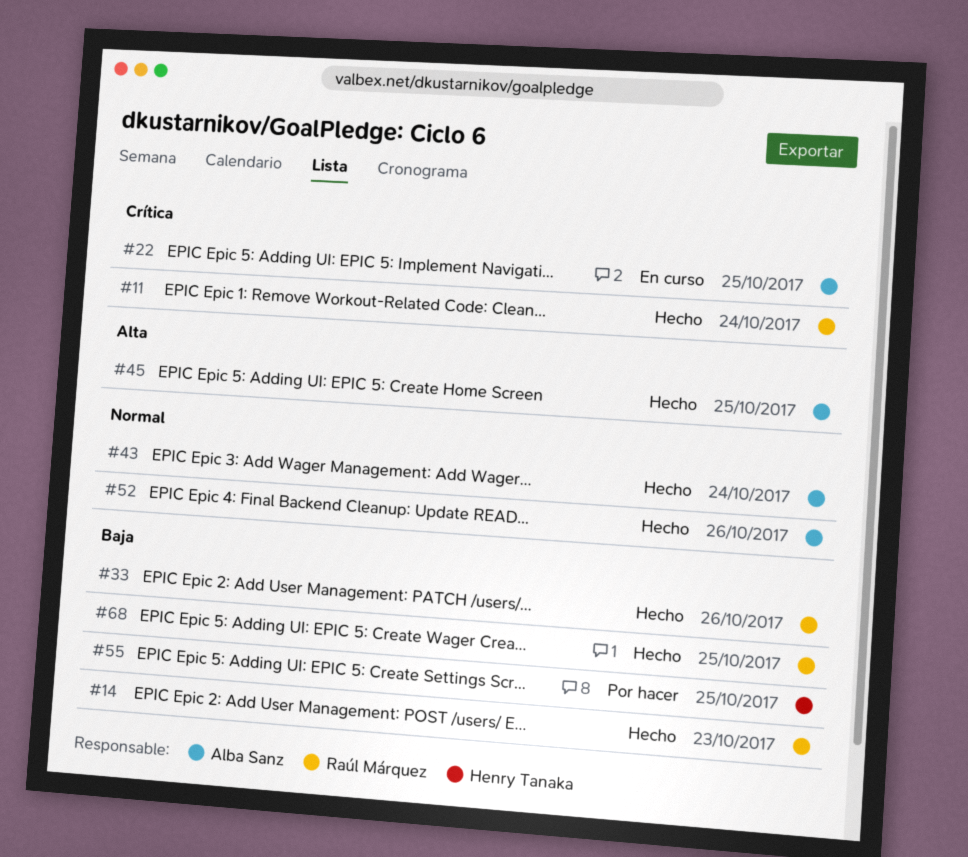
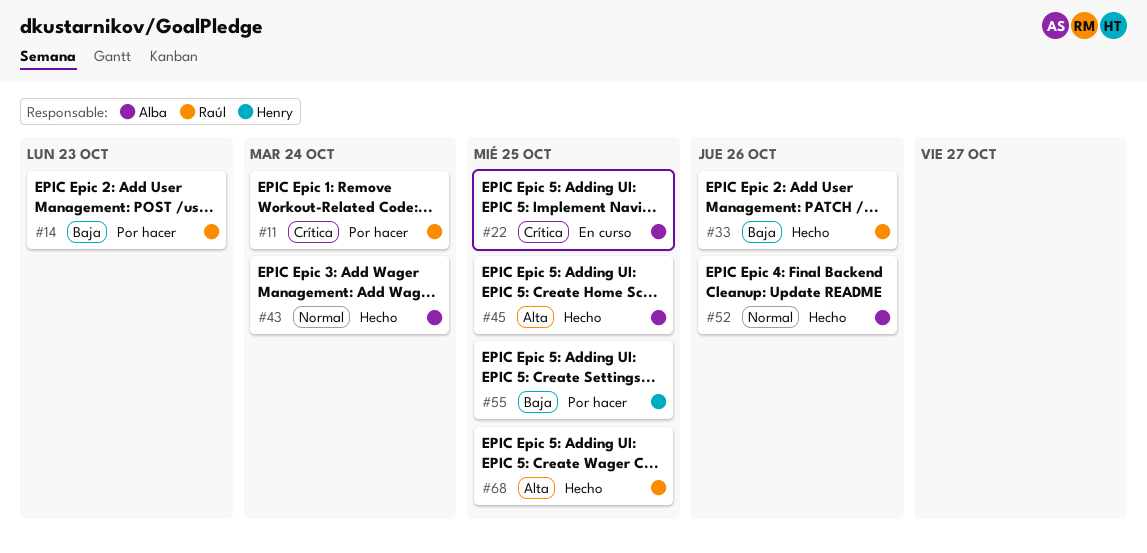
#11, status: Hecho -> Por hacer
#14, status: Hecho -> Por hacer
#68, priority: Baja -> Alta

